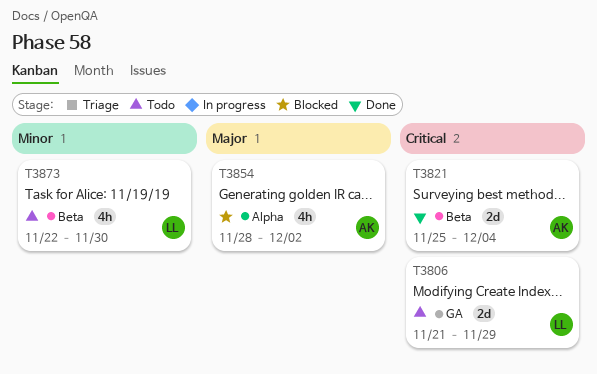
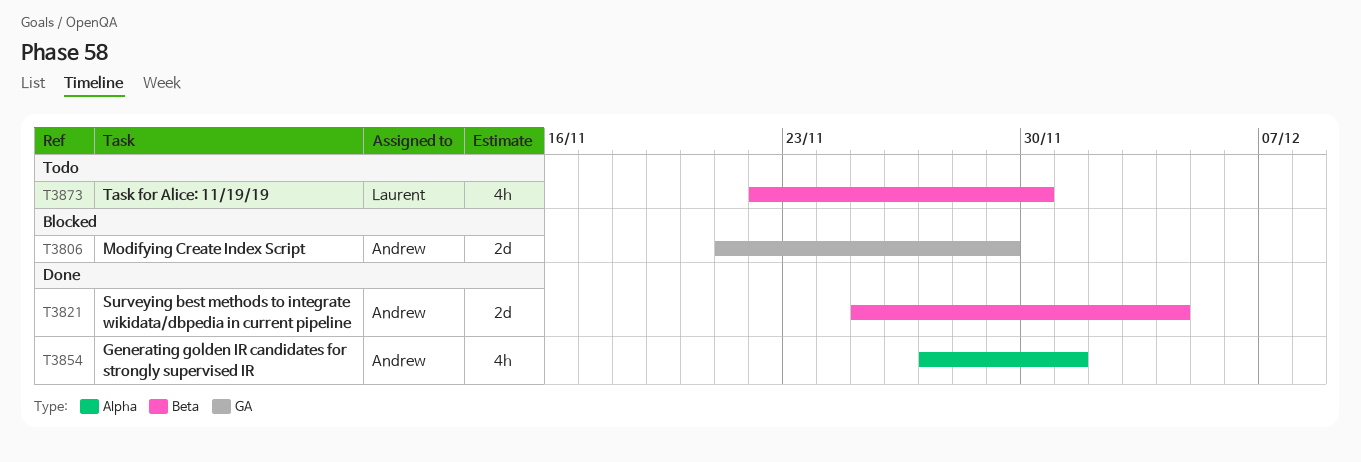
T3806, status: Todo -> Blocked
T3806, owner: Laurent -> Andrew
T3854, status: Blocked -> Done
T3854, start: Nov 28 -> Nov 27
T3854, due: Dec 2 -> Dec 1

